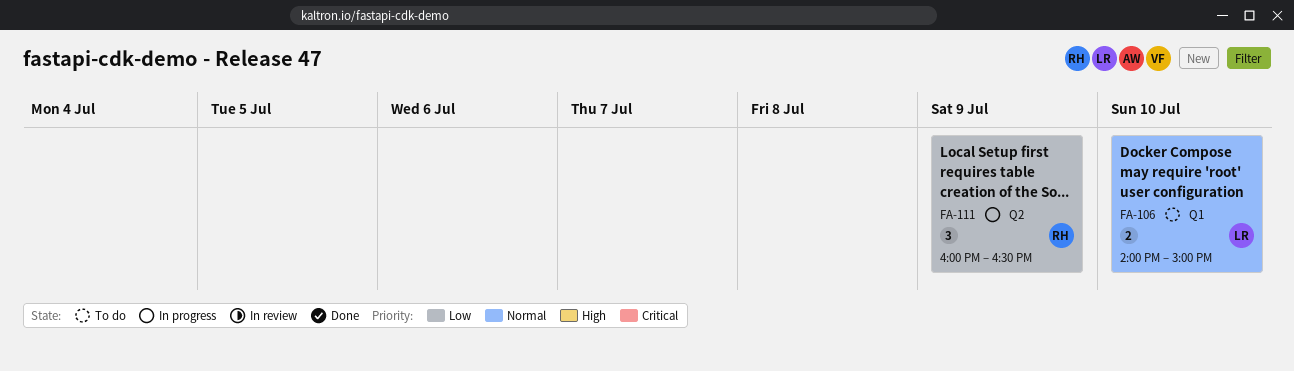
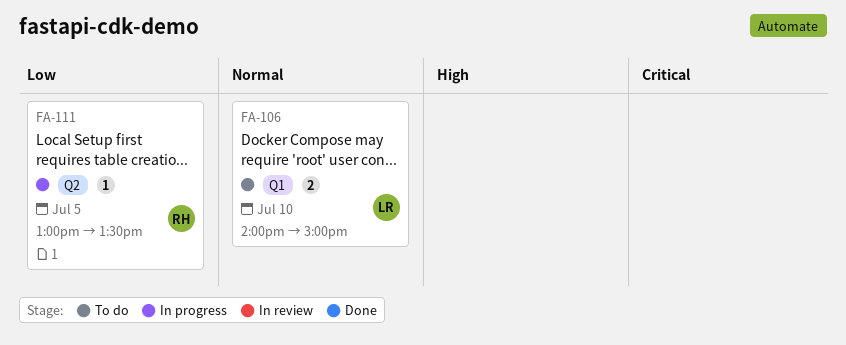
FA-111, estimate: 3 -> 1
FA-111, day: Jul 9 -> Jul 5
FA-111, begins: 16:00 -> 13:00
FA-111, ends: 16:30 -> 13:30

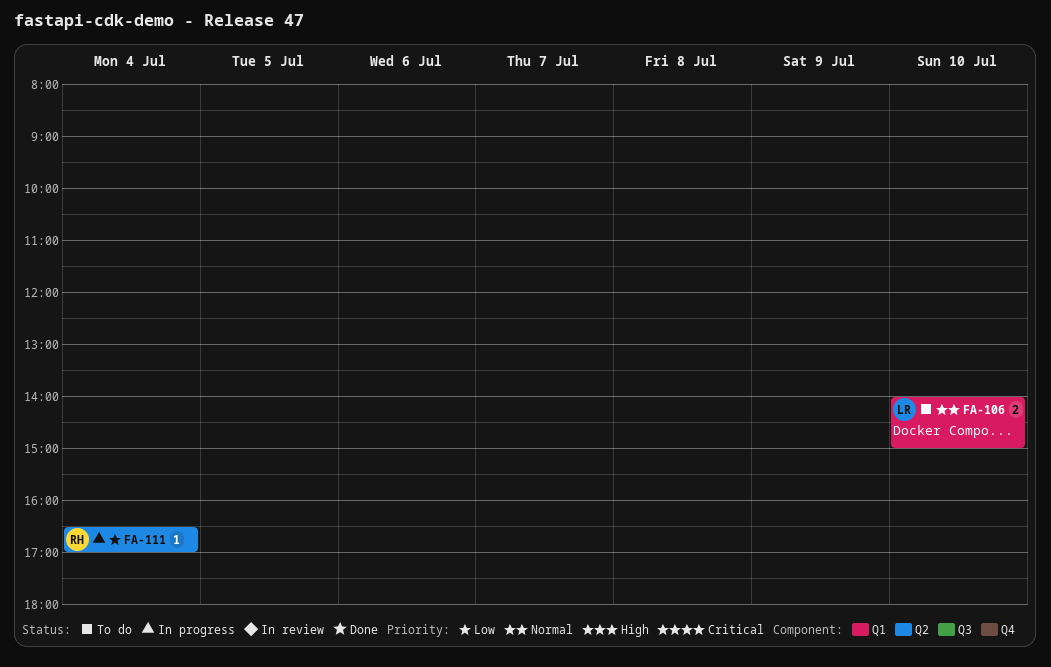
FA-111, day: Jul 5 -> Jul 4
FA-111, begins: 13:00 -> 16:30
FA-111, ends: 13:30 -> 17:00

